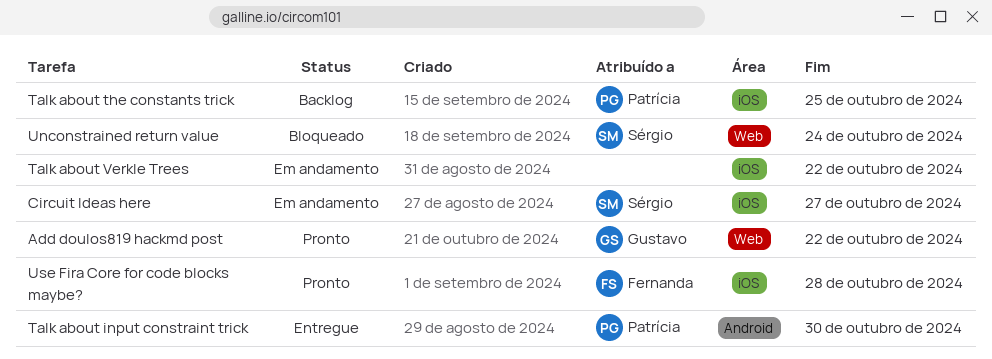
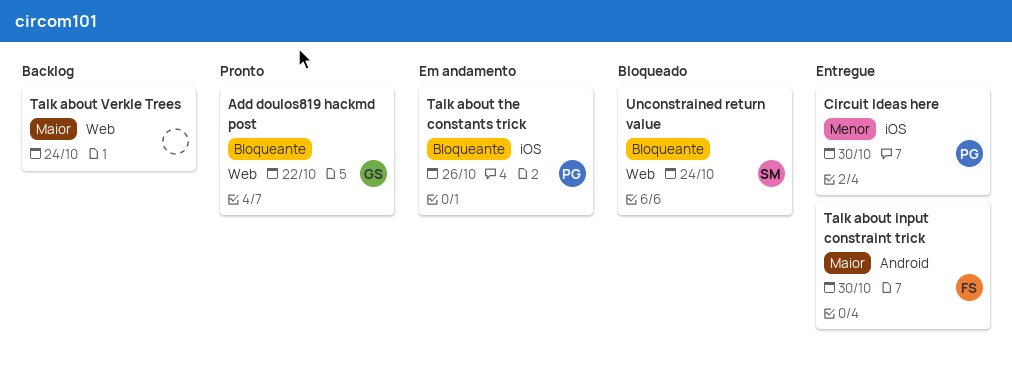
Circuit Ideas here, status: Em andamento -> Entregue
Circuit Ideas here, owner: Sérgio -> Patrícia
Circuit Ideas here, due: Oct 27 -> Oct 30
Talk about input constraint trick, owner: Patrícia -> Fernanda
Talk about the constants trick, status: Backlog -> Em andamento
Talk about the constants trick, due: Oct 25 -> Oct 26
Talk about Verkle Trees, status: Em andamento -> Backlog
Talk about Verkle Trees, label: iOS -> Web
Talk about Verkle Trees, due: Oct 22 -> Oct 24
Use Fira Core for code blocks maybe?: present -> none

